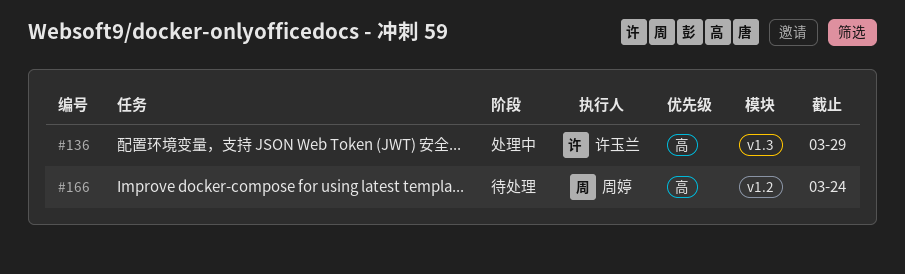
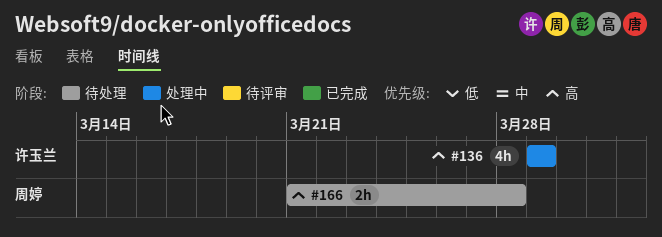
#166, due: Mar 24 -> Mar 28

